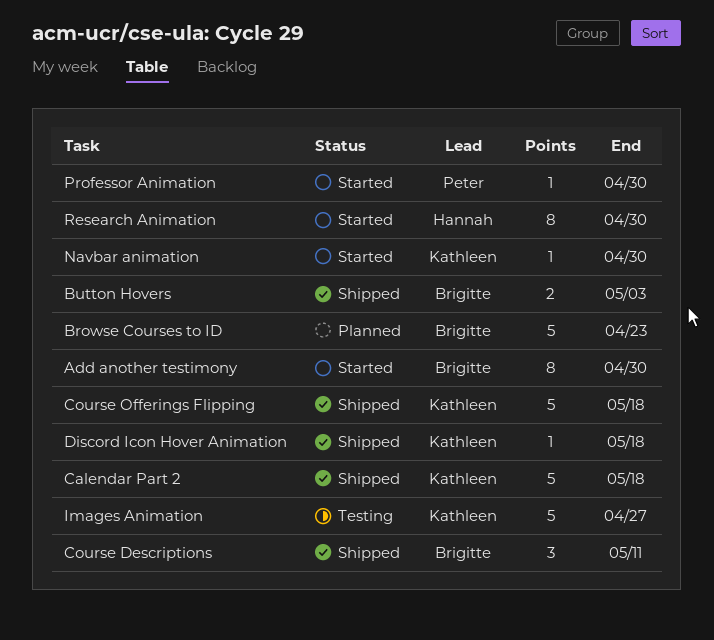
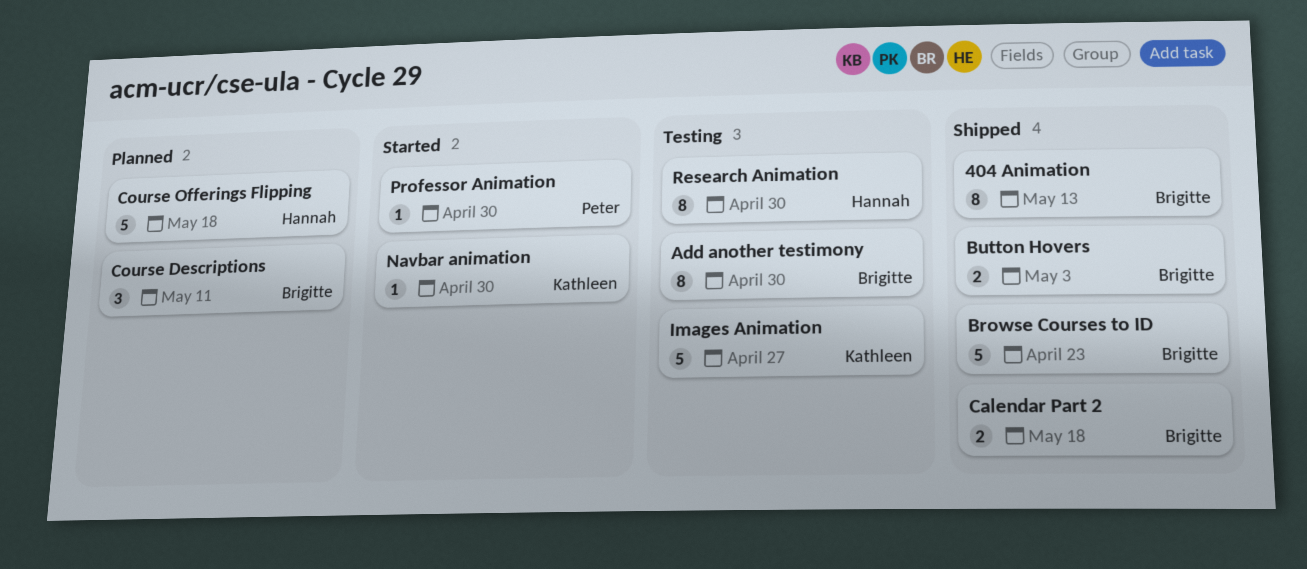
404 Animation: none -> present
Add another testimony, status: Started -> Testing
Browse Courses to ID, status: Planned -> Shipped
Calendar Part 2, owner: Kathleen -> Brigitte
Calendar Part 2, estimate: 5 -> 2
Course Descriptions, status: Shipped -> Planned
Course Offerings Flipping, status: Shipped -> Planned
Course Offerings Flipping, owner: Kathleen -> Hannah
Discord Icon Hover Animation: present -> none
Research Animation, status: Started -> Testing

